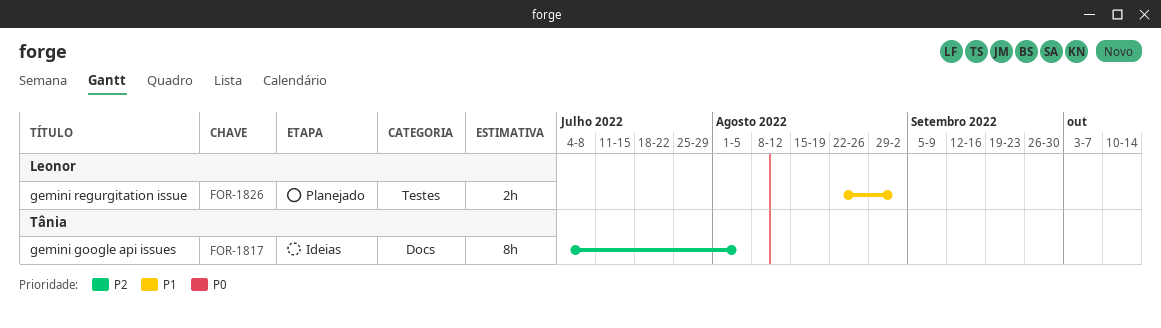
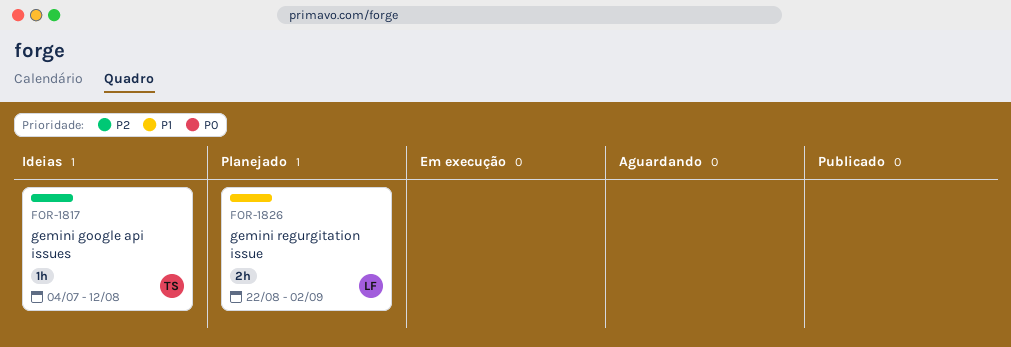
FOR-1817, estimate: 8h -> 1h
FOR-1817, due: Aug 5 -> Aug 12

